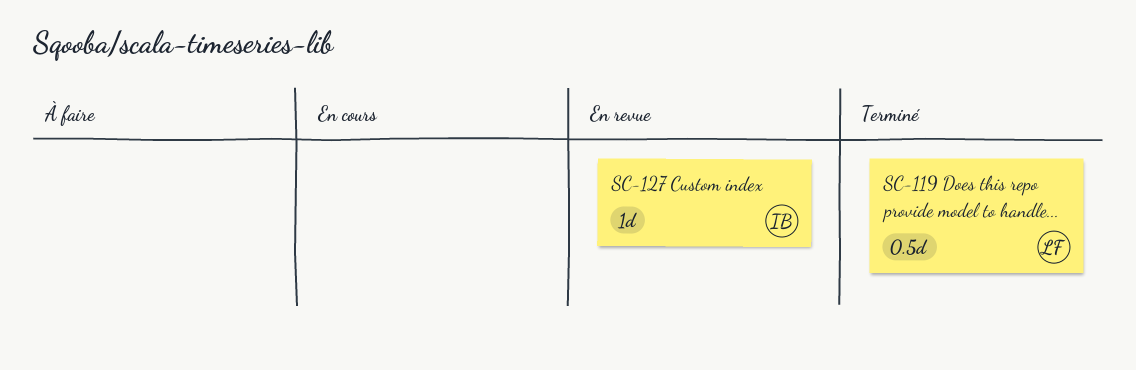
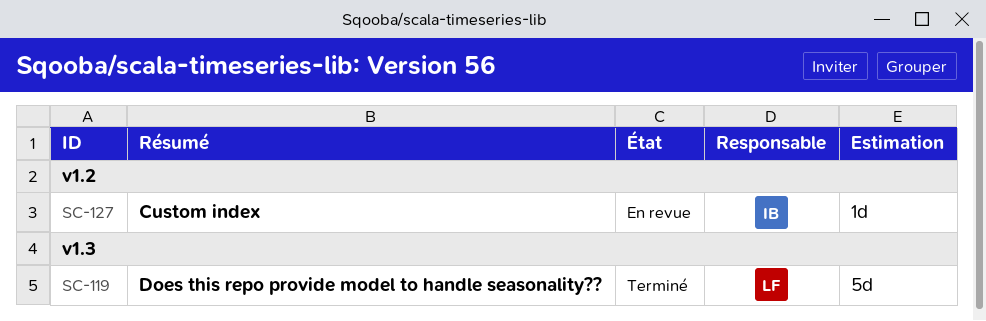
SC-119, estimate: 0.5d -> 5d

